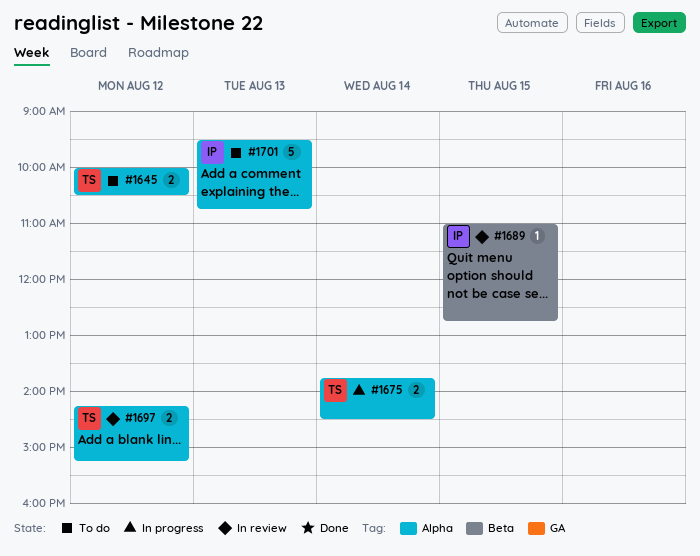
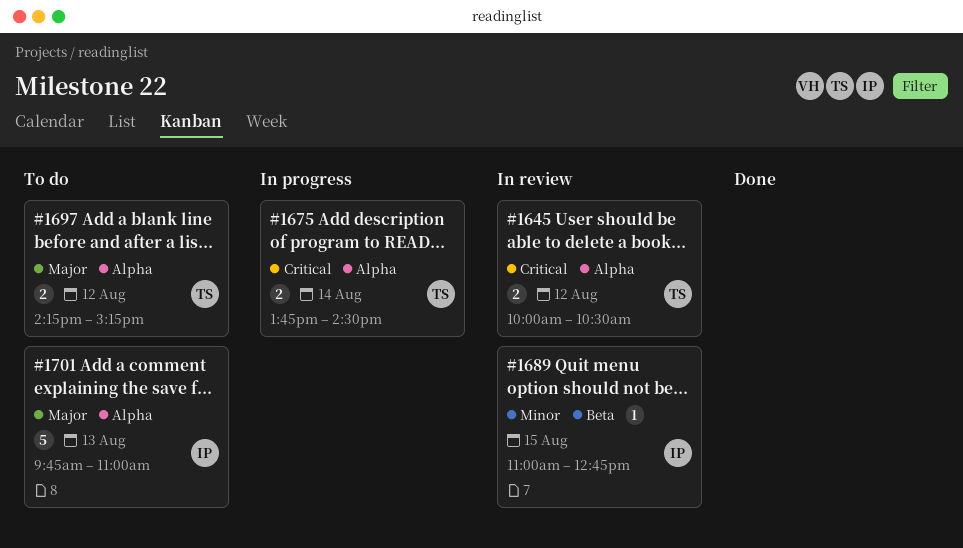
#1645, status: To do -> In review
#1697, status: In review -> To do
#1701, begins: 09:30 -> 09:45
#1701, ends: 10:45 -> 11:00

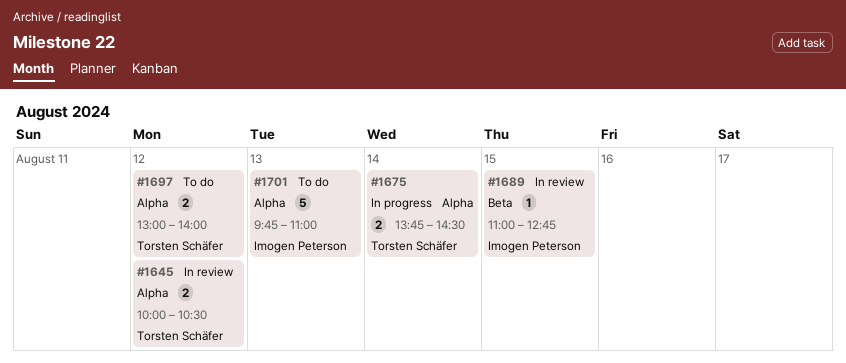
#1697, begins: 14:15 -> 13:00
#1697, ends: 15:15 -> 14:00

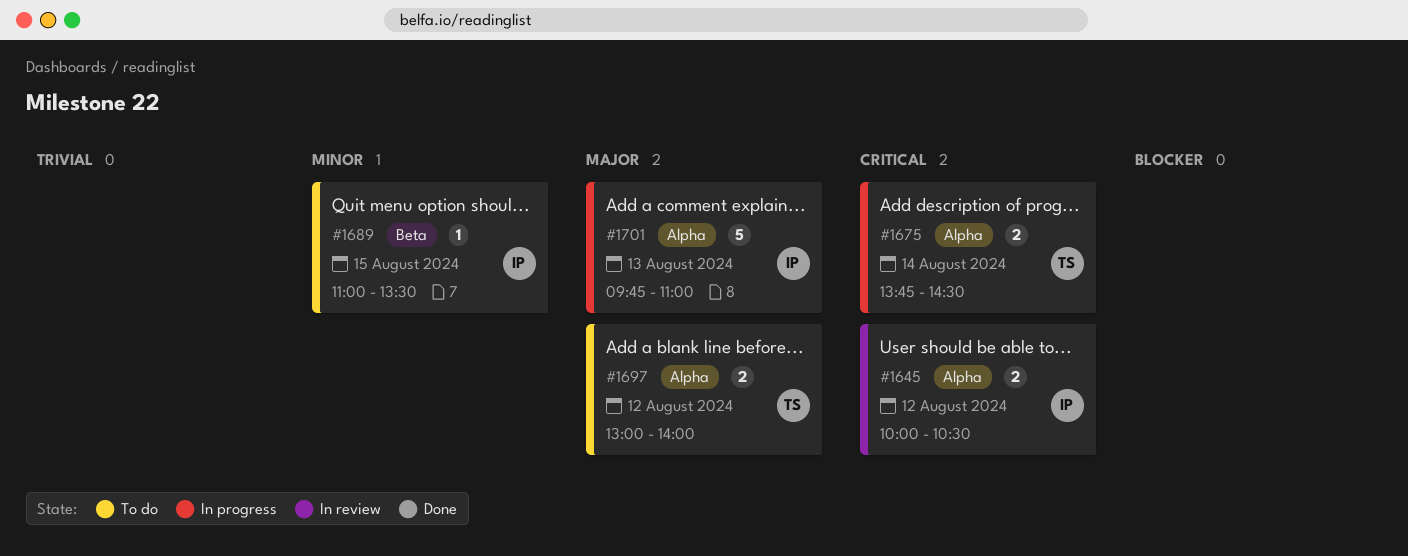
#1645, owner: Torsten Schäfer -> Imogen Peterson
#1689, status: In review -> To do
#1689, ends: 12:45 -> 13:30
#1701, status: To do -> In progress

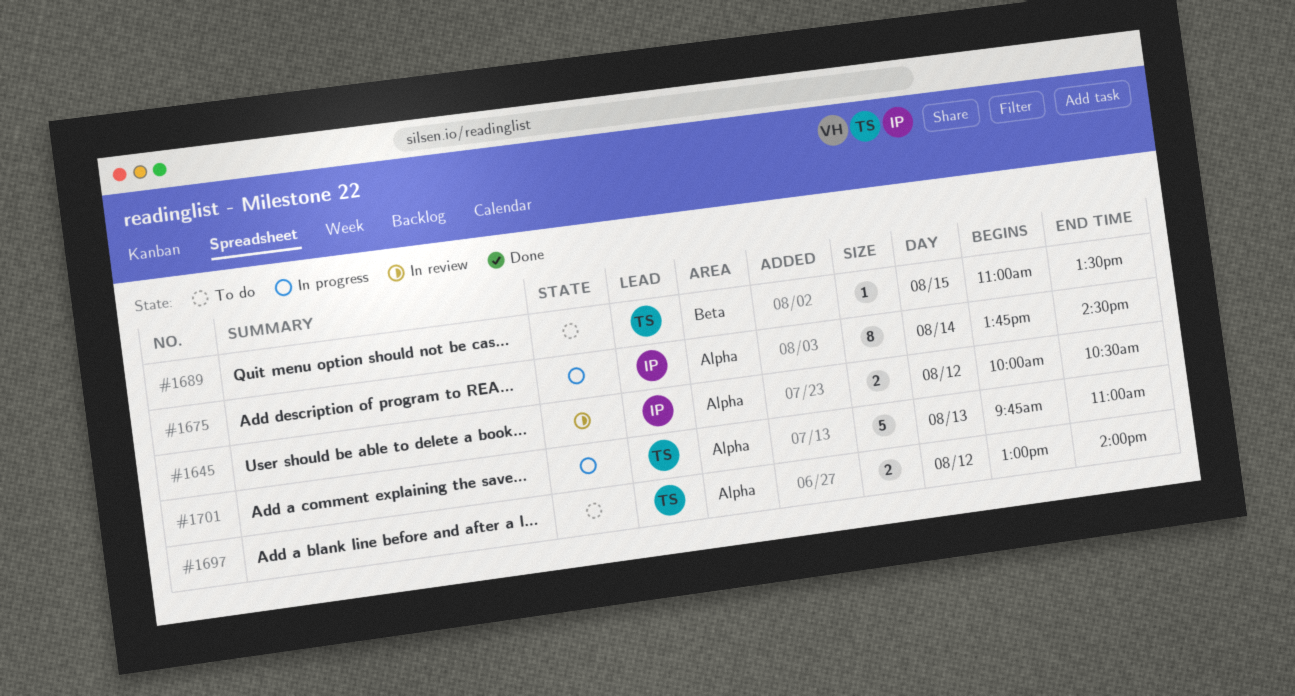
#1675, owner: TS -> IP
#1675, estimate: 2 -> 8
#1689, owner: IP -> TS
#1701, owner: IP -> TS

